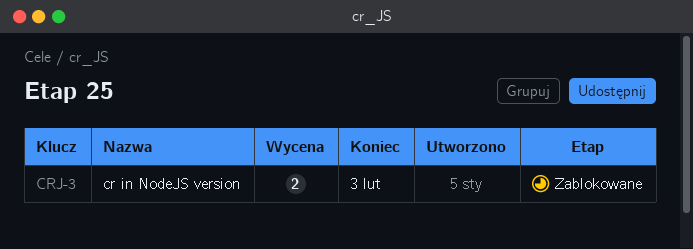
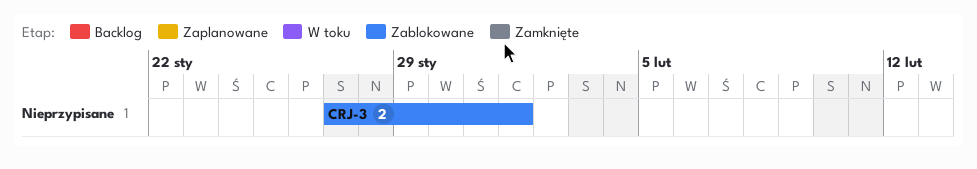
CRJ-3, due: Feb 3 -> Feb 1

